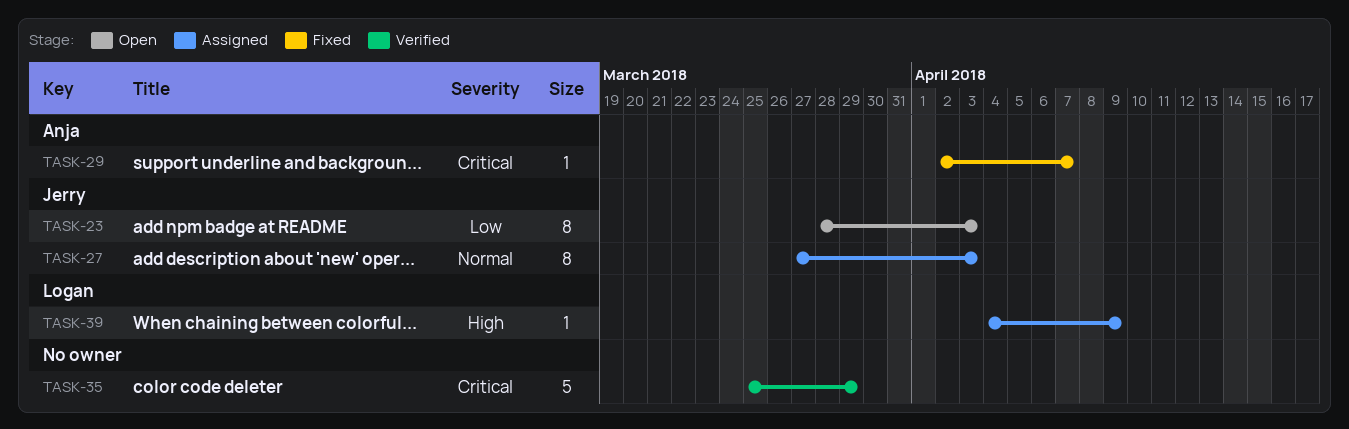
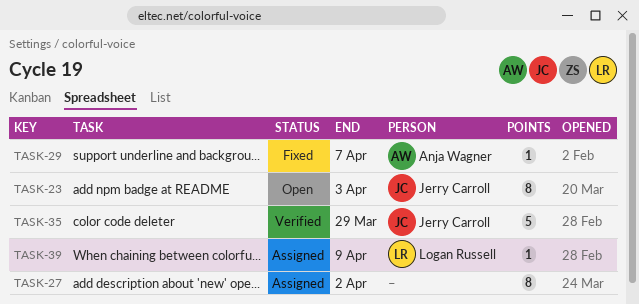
TASK-27, owner: Jerry Carroll -> none
TASK-27, due: Apr 3 -> Apr 2
TASK-35, owner: none -> Jerry Carroll

